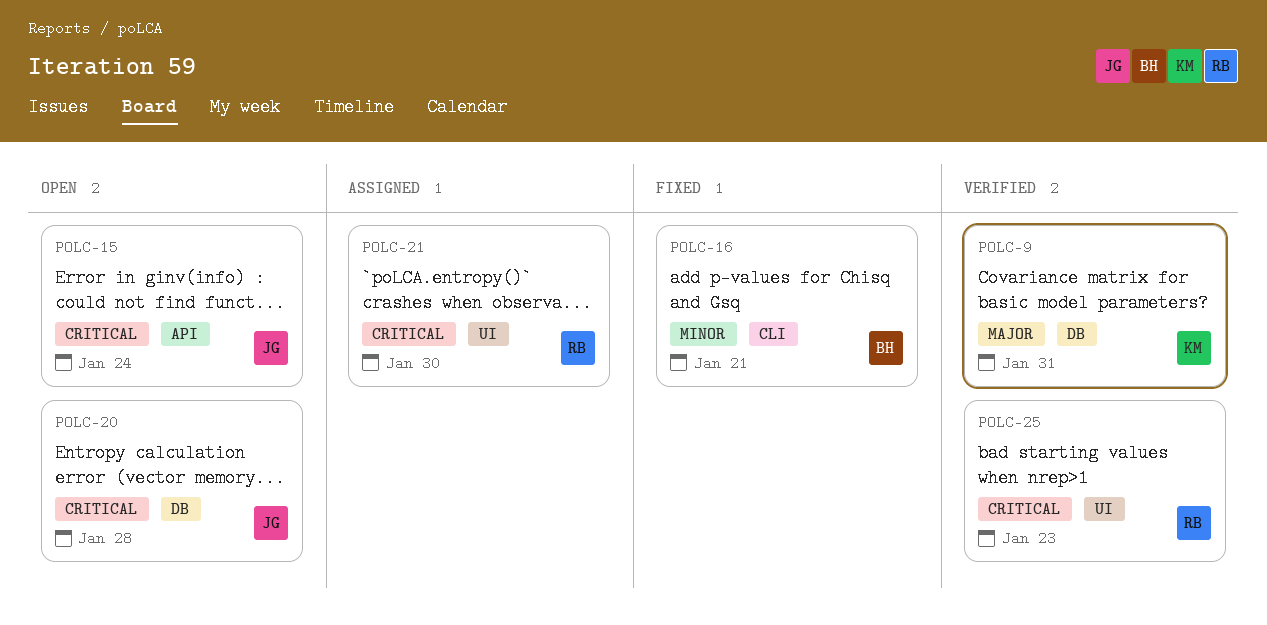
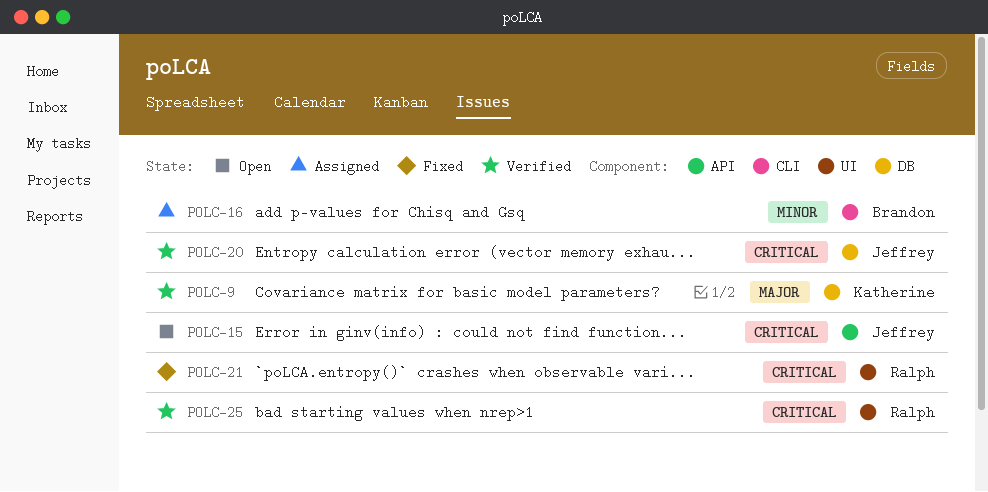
POLC-16, status: Fixed -> Assigned
POLC-20, status: Open -> Verified
POLC-21, status: Assigned -> Fixed

